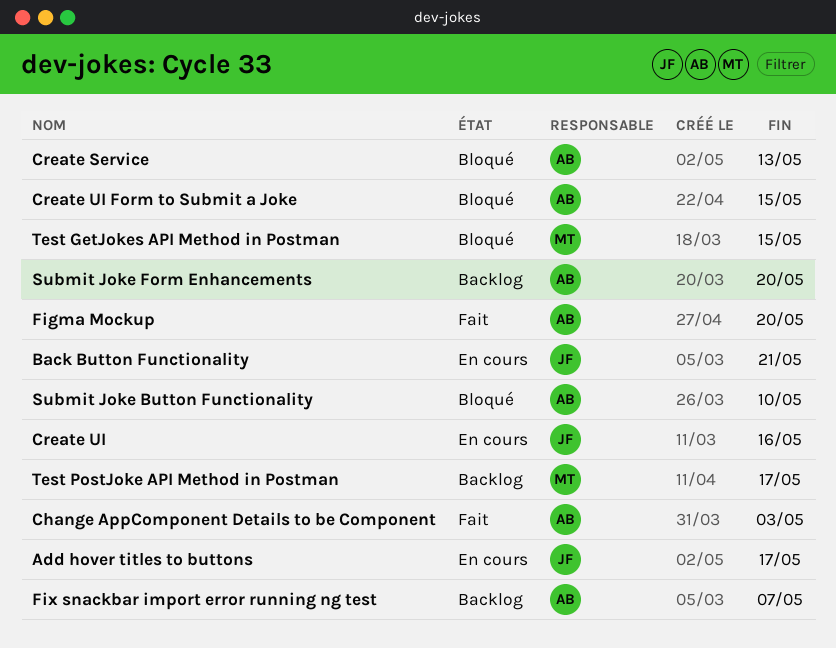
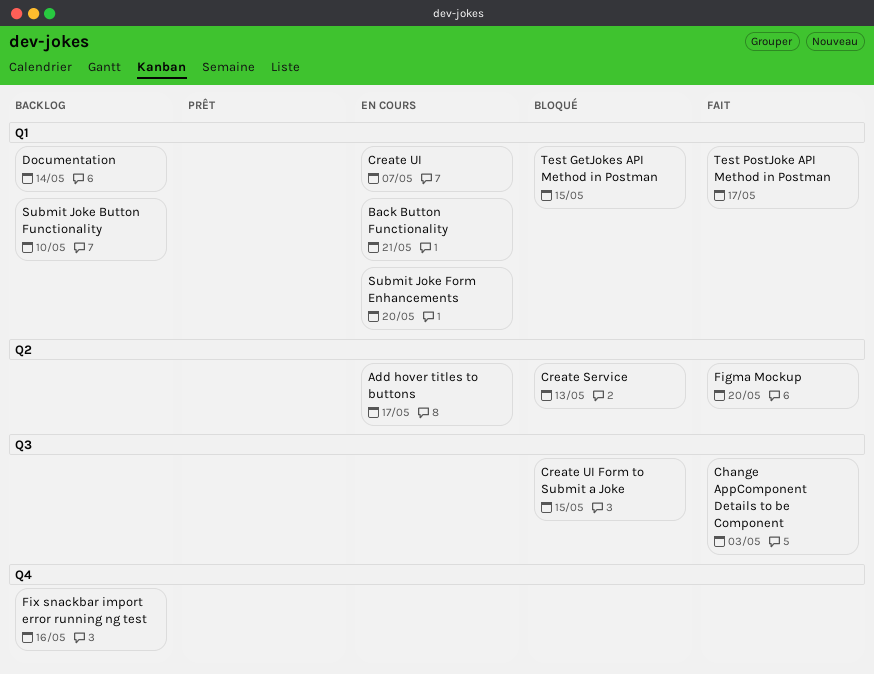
Create UI, due: May 16 -> May 7
Documentation: none -> present
Fix snackbar import error running ng test, due: May 7 -> May 16
Submit Joke Button Functionality, status: Bloqué -> Backlog
Submit Joke Form Enhancements, status: Backlog -> En cours
Test PostJoke API Method in Postman, status: Backlog -> Fait

